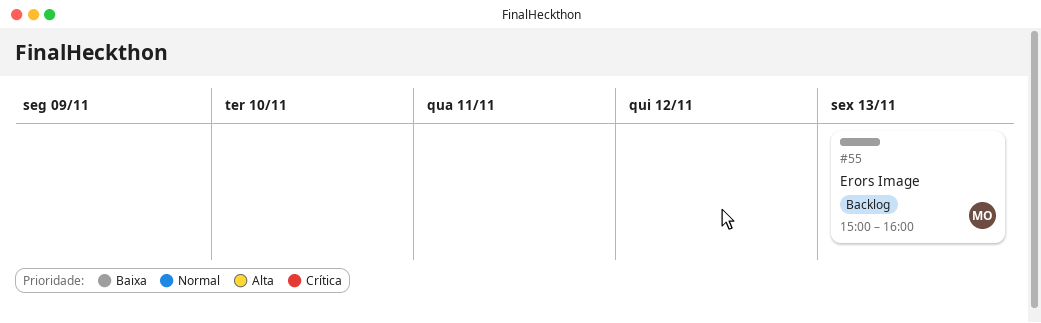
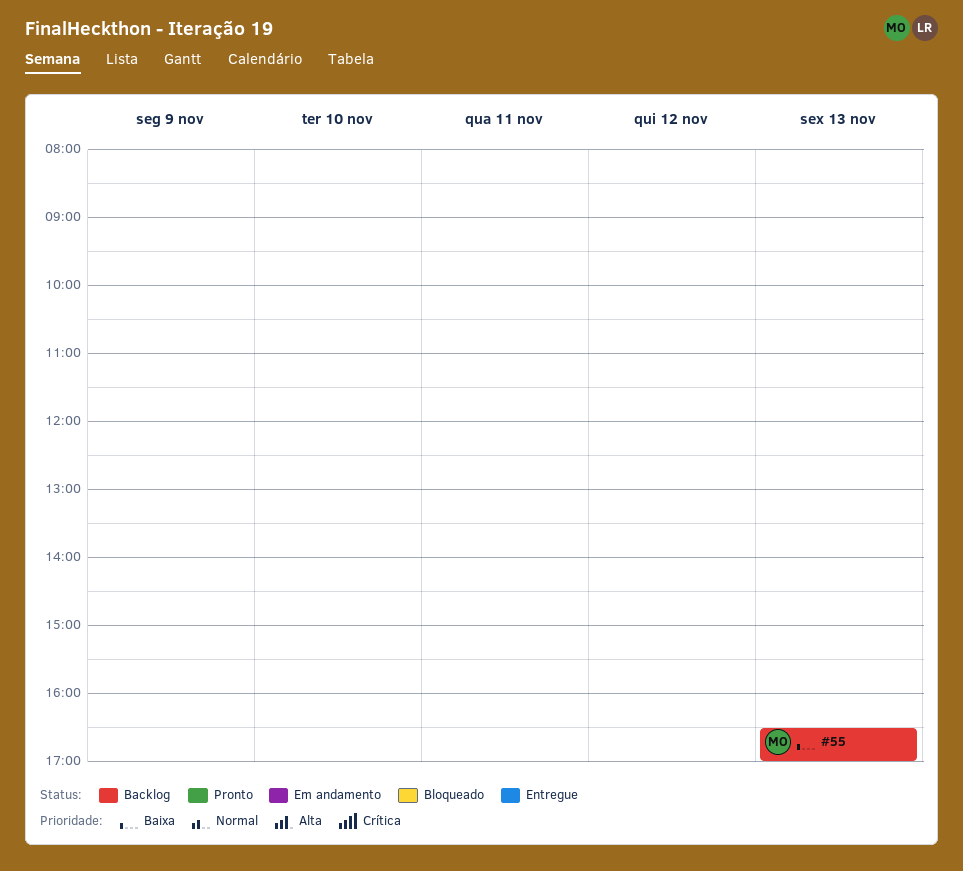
#55, begins: 15:00 -> 16:30
#55, ends: 16:00 -> 17:00

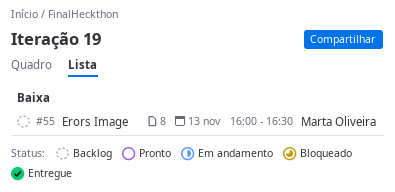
#55, begins: 16:30 -> 16:00
#55, ends: 17:00 -> 16:30

